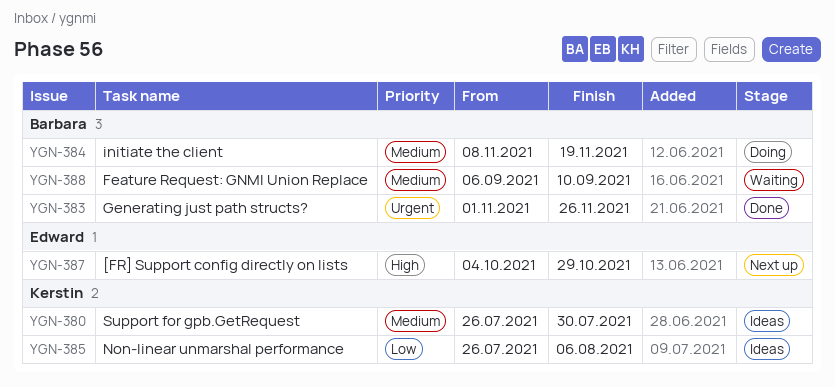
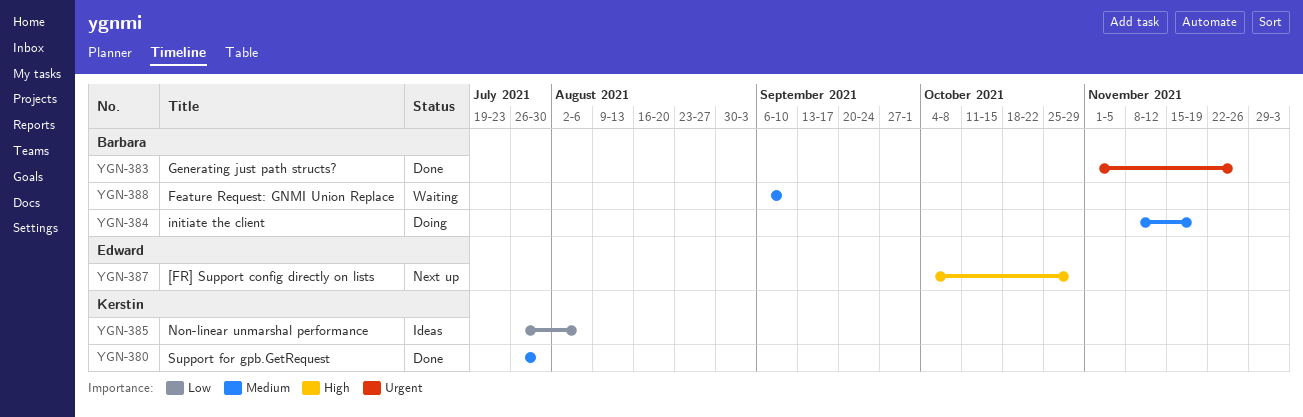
YGN-380, status: Ideas -> Done

